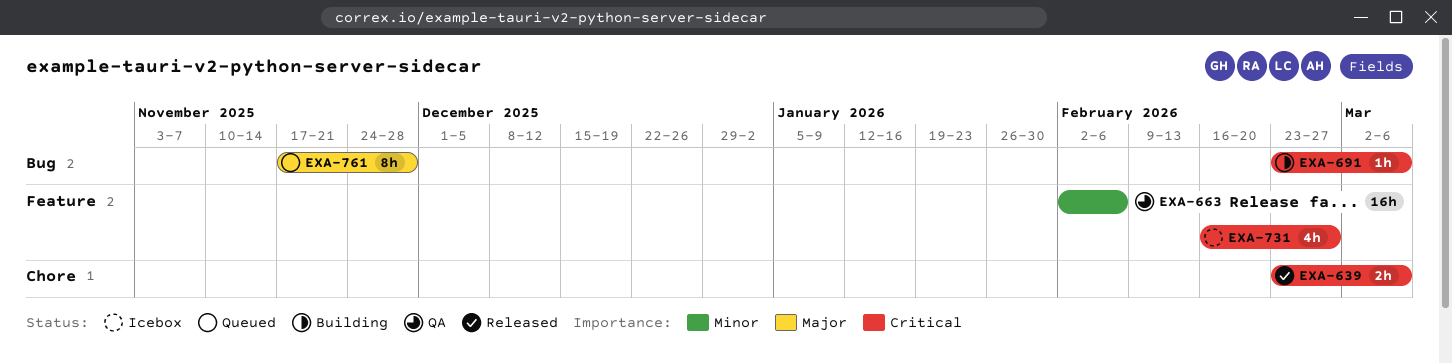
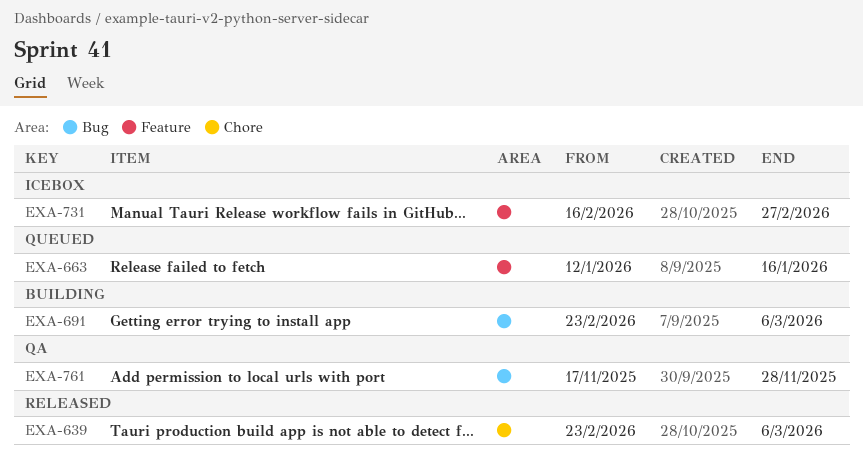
EXA-663, status: QA -> Queued
EXA-663, start: Feb 2 -> Jan 12
EXA-663, due: Feb 6 -> Jan 16
EXA-761, status: Queued -> QA

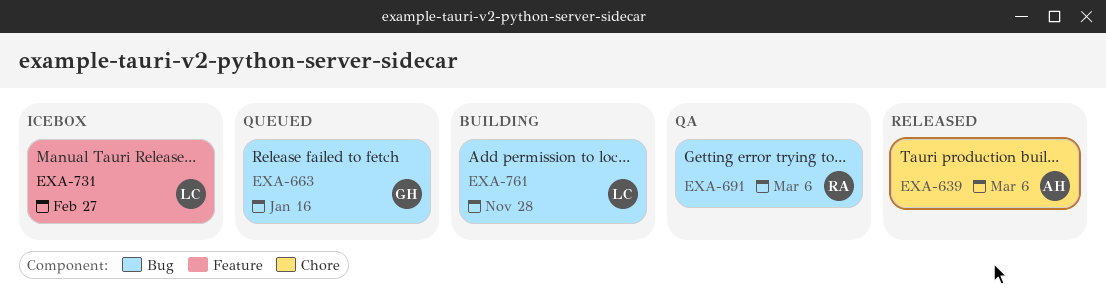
EXA-663, label: Feature -> Bug
EXA-691, status: Building -> QA
EXA-761, status: QA -> Building

